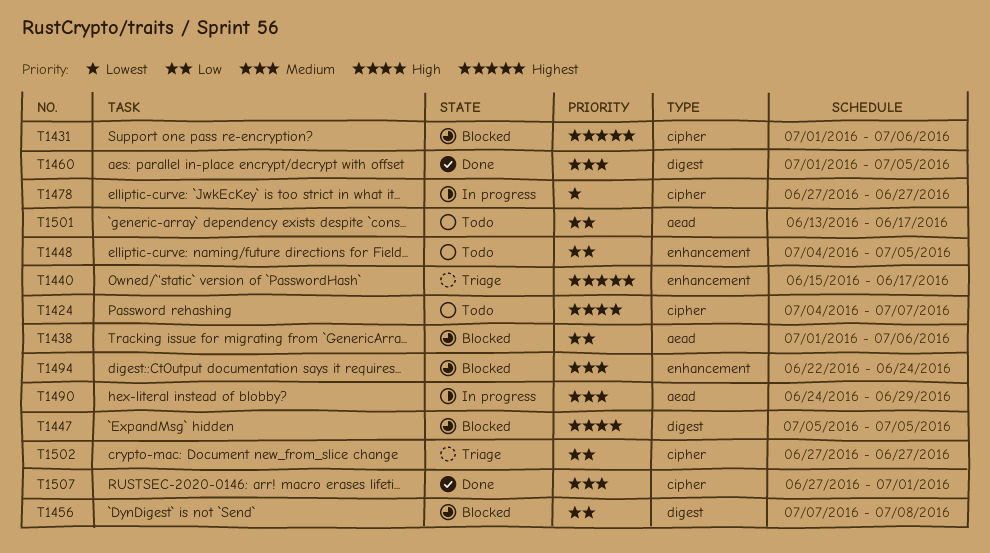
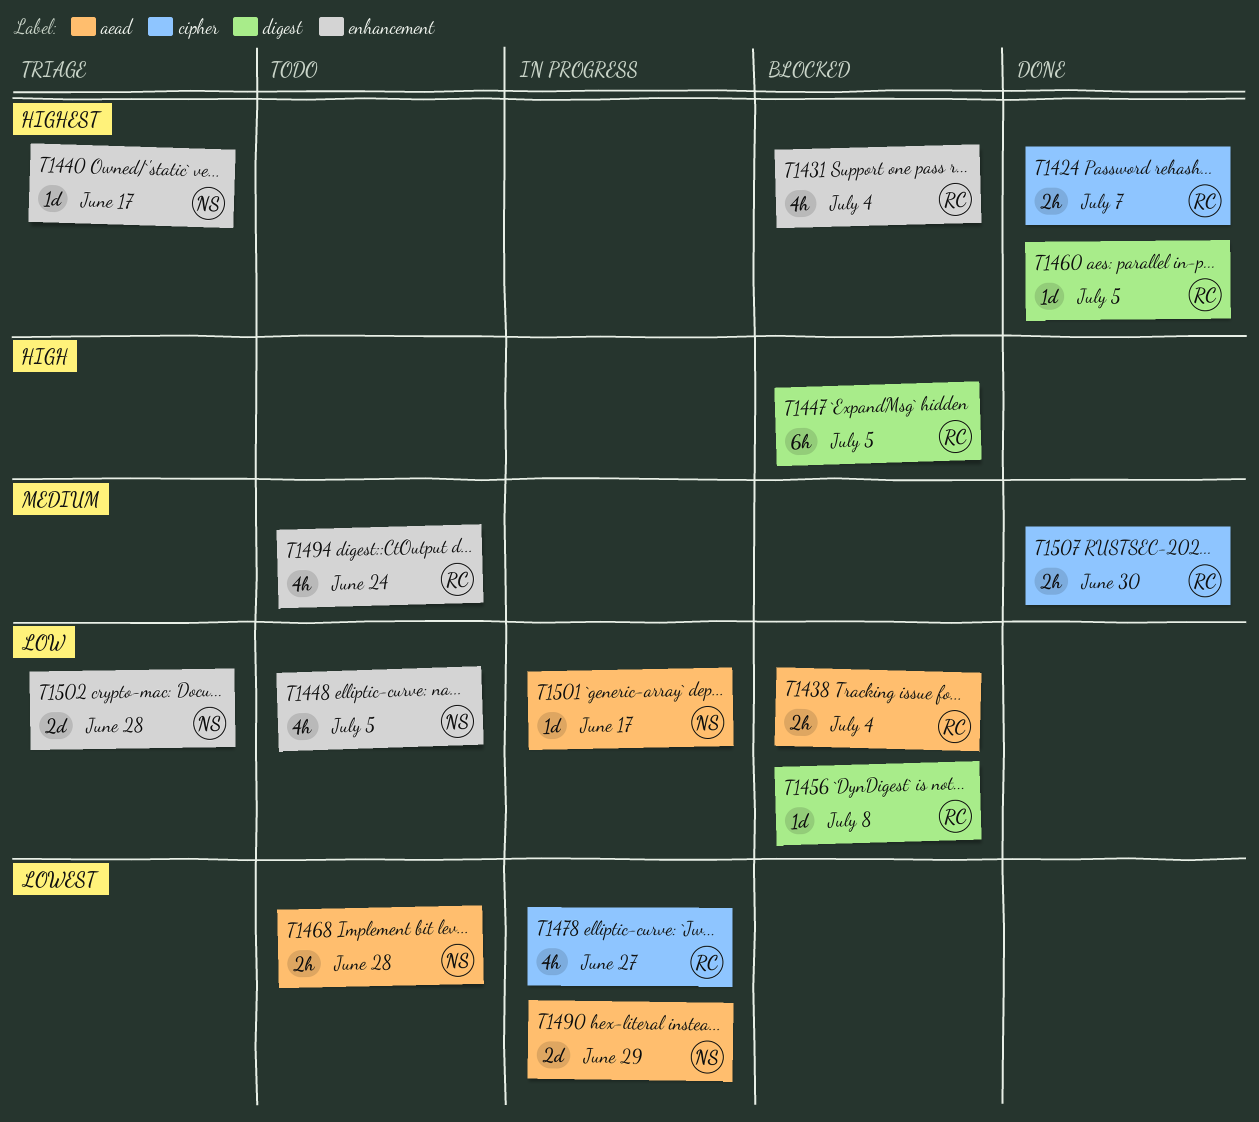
T1424, status: Todo -> Done
T1424, priority: High -> Highest
T1431, label: cipher -> enhancement
T1431, due: Jul 6 -> Jul 4
T1438, due: Jul 6 -> Jul 4
T1460, priority: Medium -> Highest
T1468: none -> present
T1490, priority: Medium -> Lowest
T1494, status: Blocked -> Todo
T1501, status: Todo -> In progress
T1502, label: cipher -> enhancement
T1502, due: Jun 27 -> Jun 28
T1507, due: Jul 1 -> Jun 30

